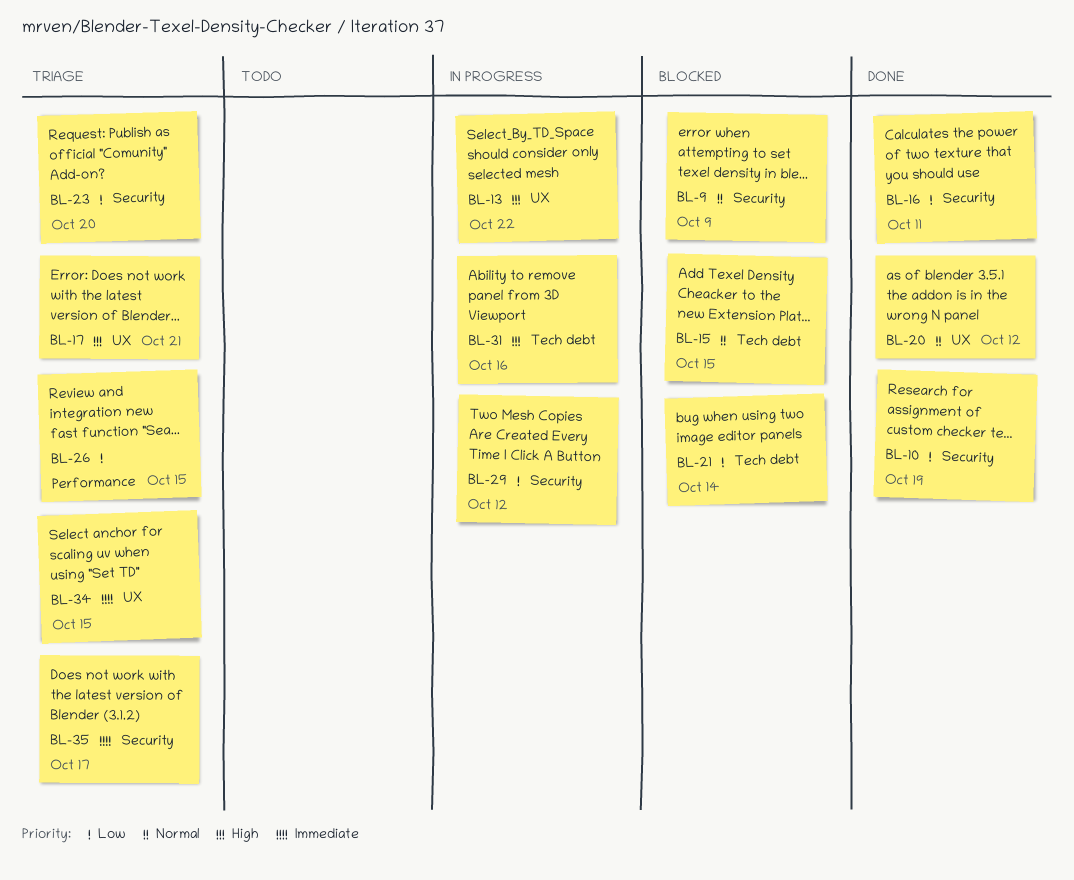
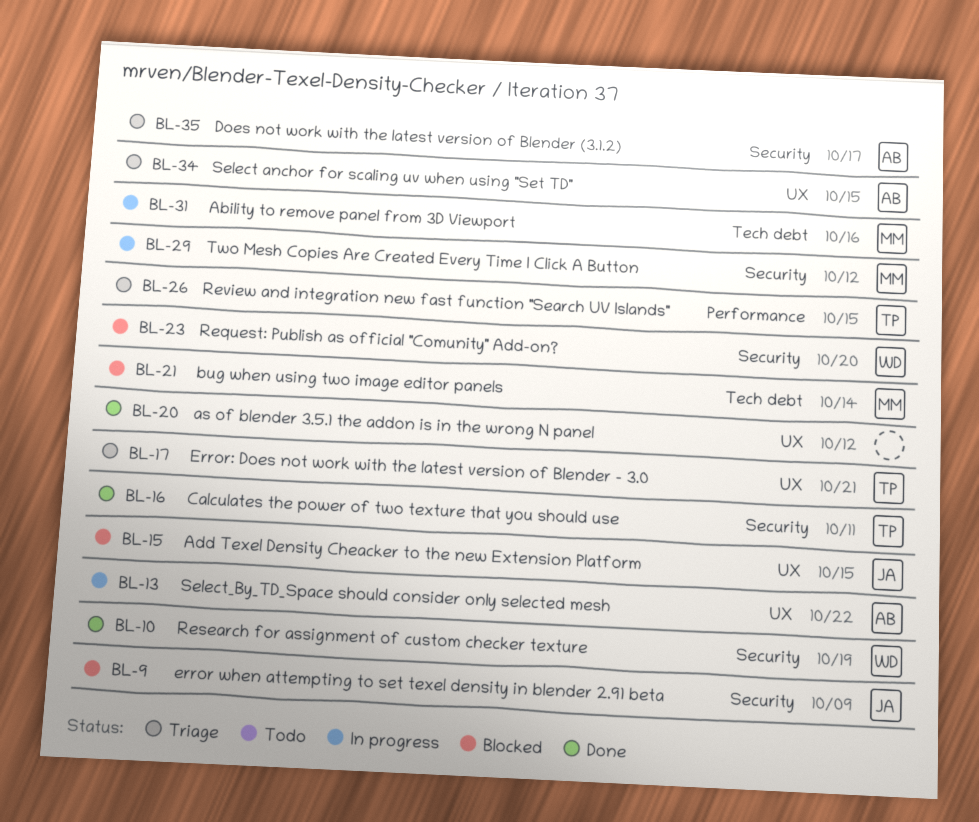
BL-15, label: Tech debt -> UX
BL-23, status: Triage -> Blocked

